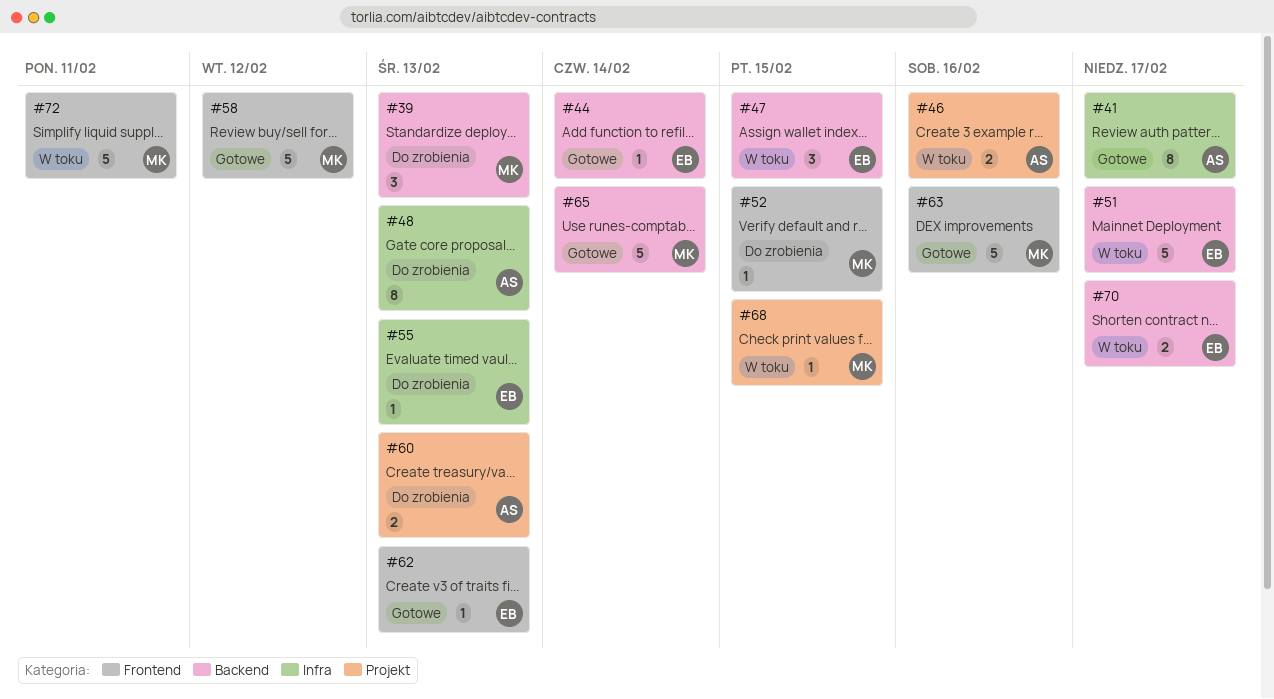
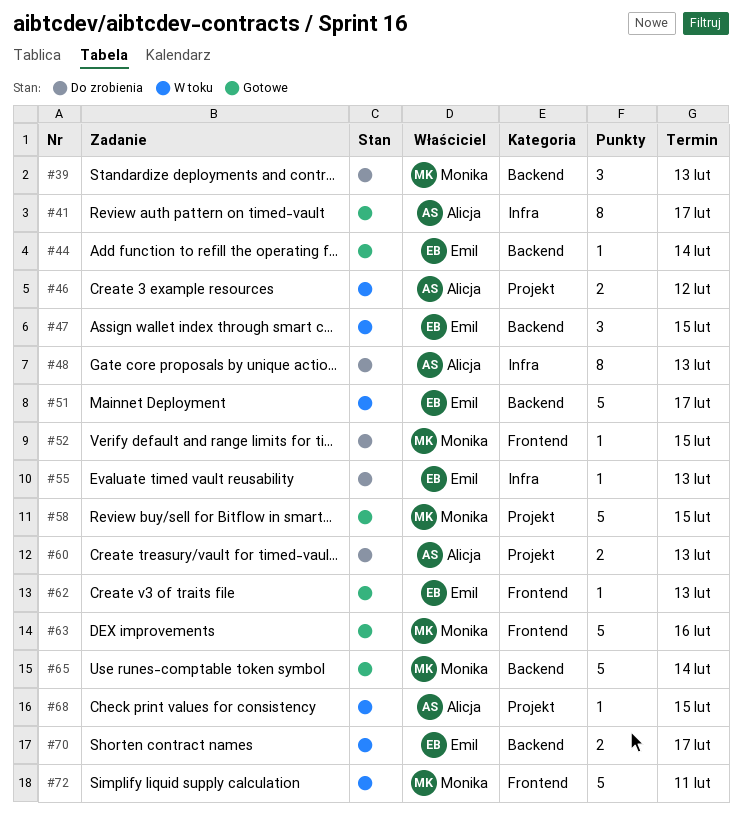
#46, due: Feb 16 -> Feb 12
#58, label: Frontend -> Projekt
#58, due: Feb 12 -> Feb 15
#68, owner: Monika -> Alicja

